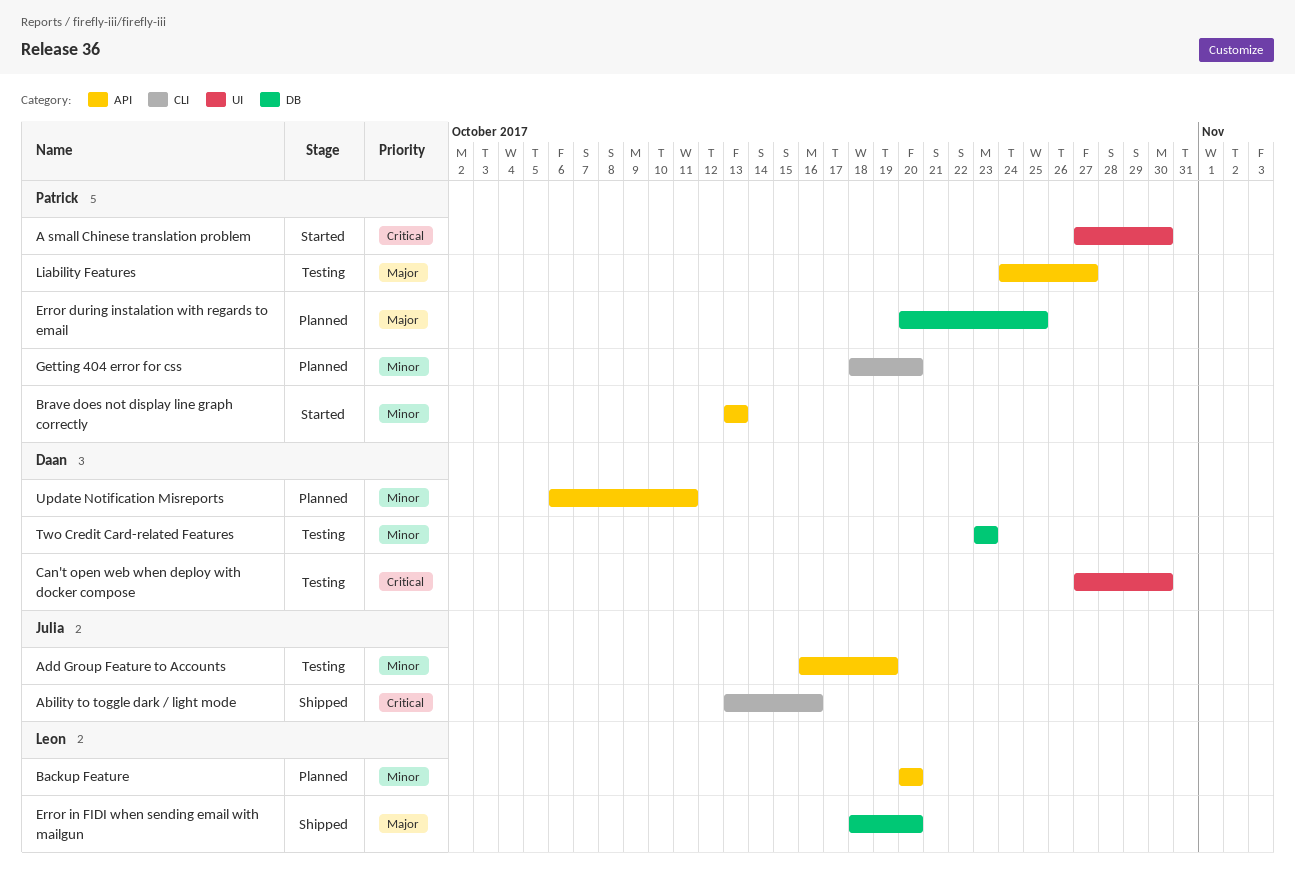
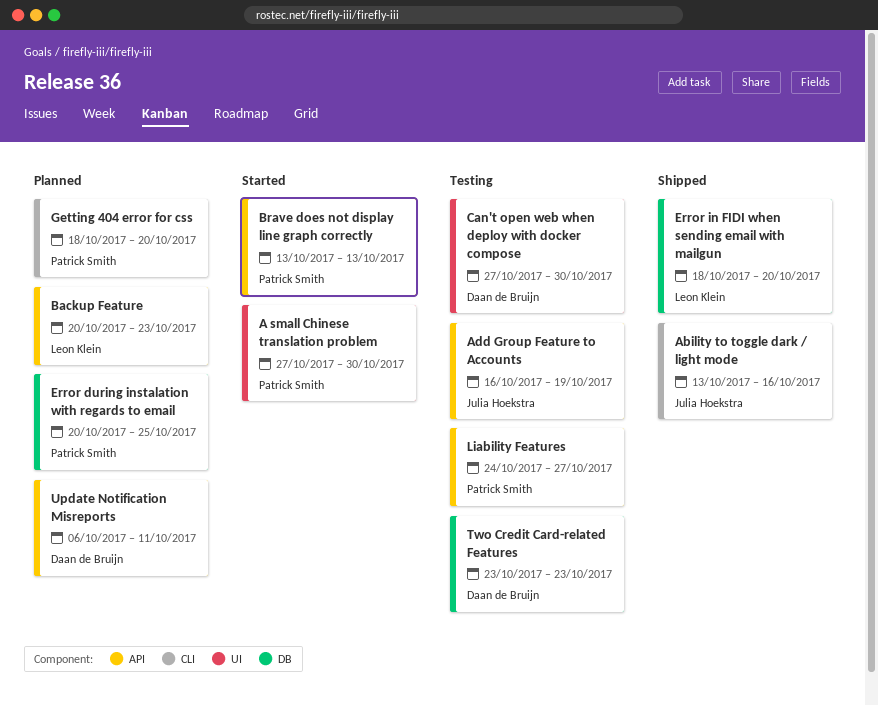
Backup Feature, due: Oct 20 -> Oct 23

